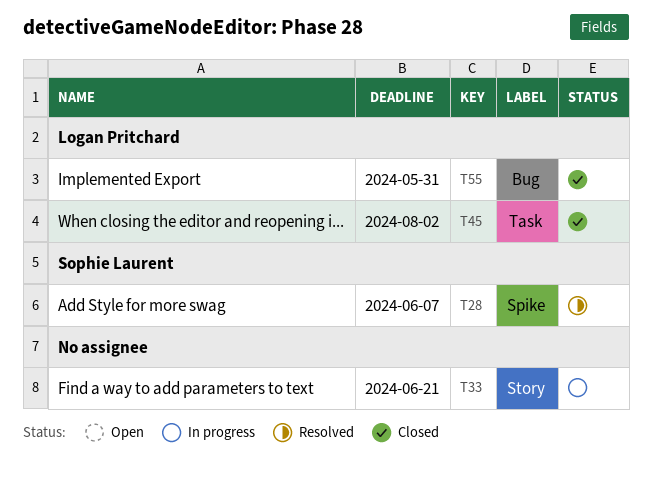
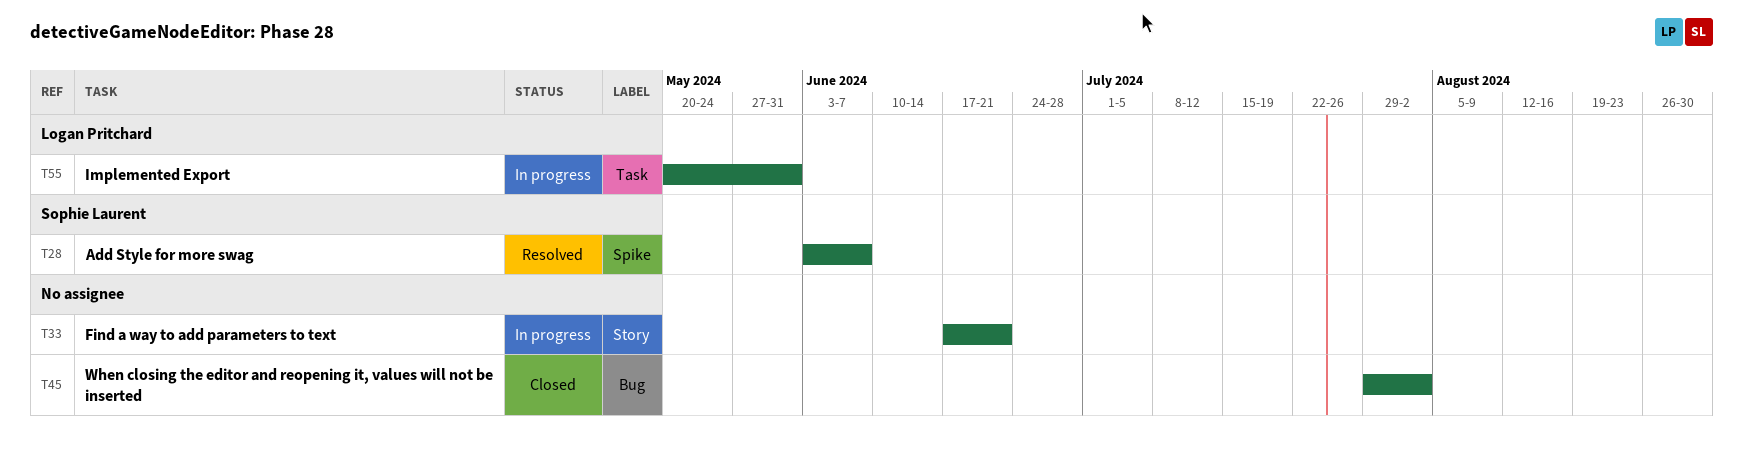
T45, owner: Logan Pritchard -> none
T45, label: Task -> Bug
T55, status: Closed -> In progress
T55, label: Bug -> Task

